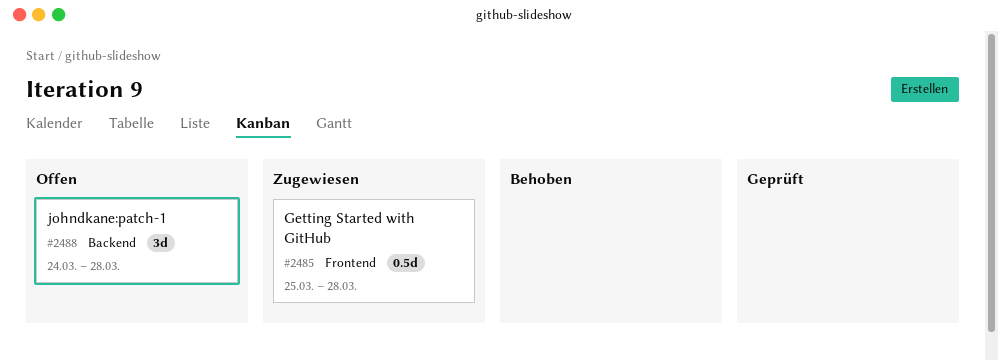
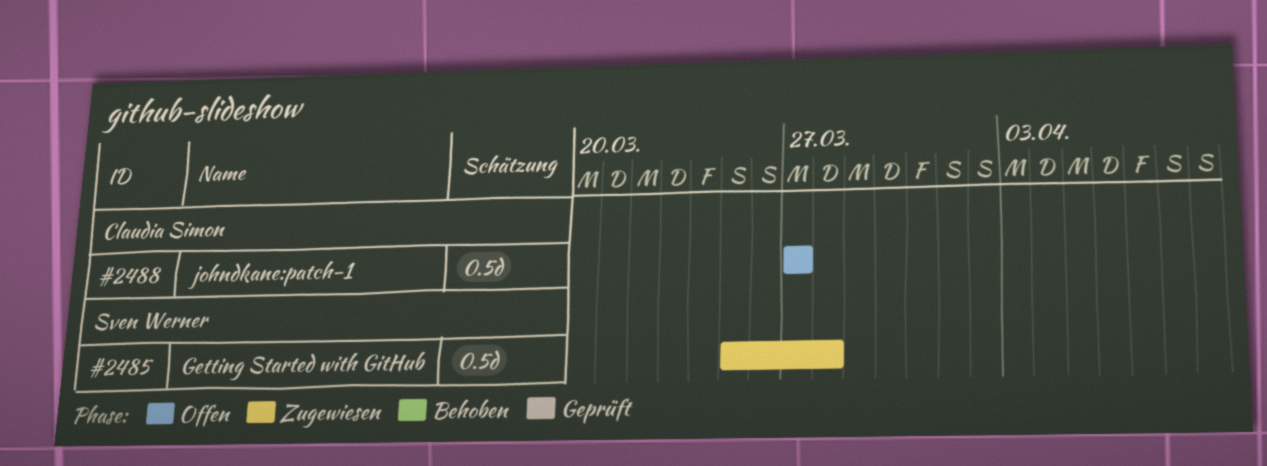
#2488, estimate: 3d -> 0.5d
#2488, start: Mar 24 -> Mar 27
#2488, due: Mar 28 -> Mar 27

